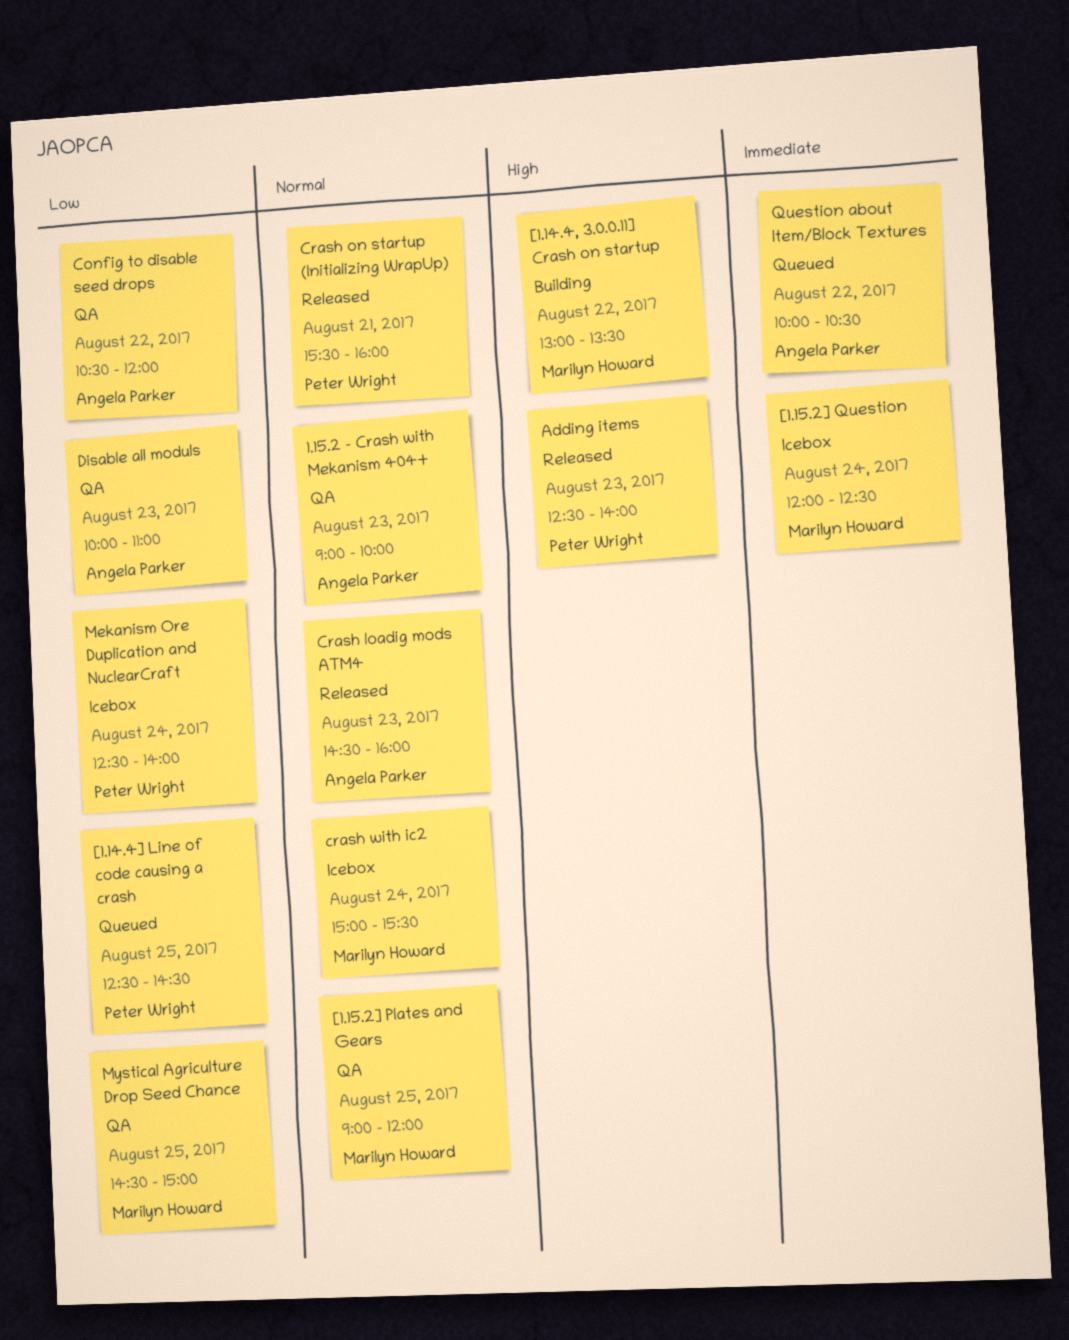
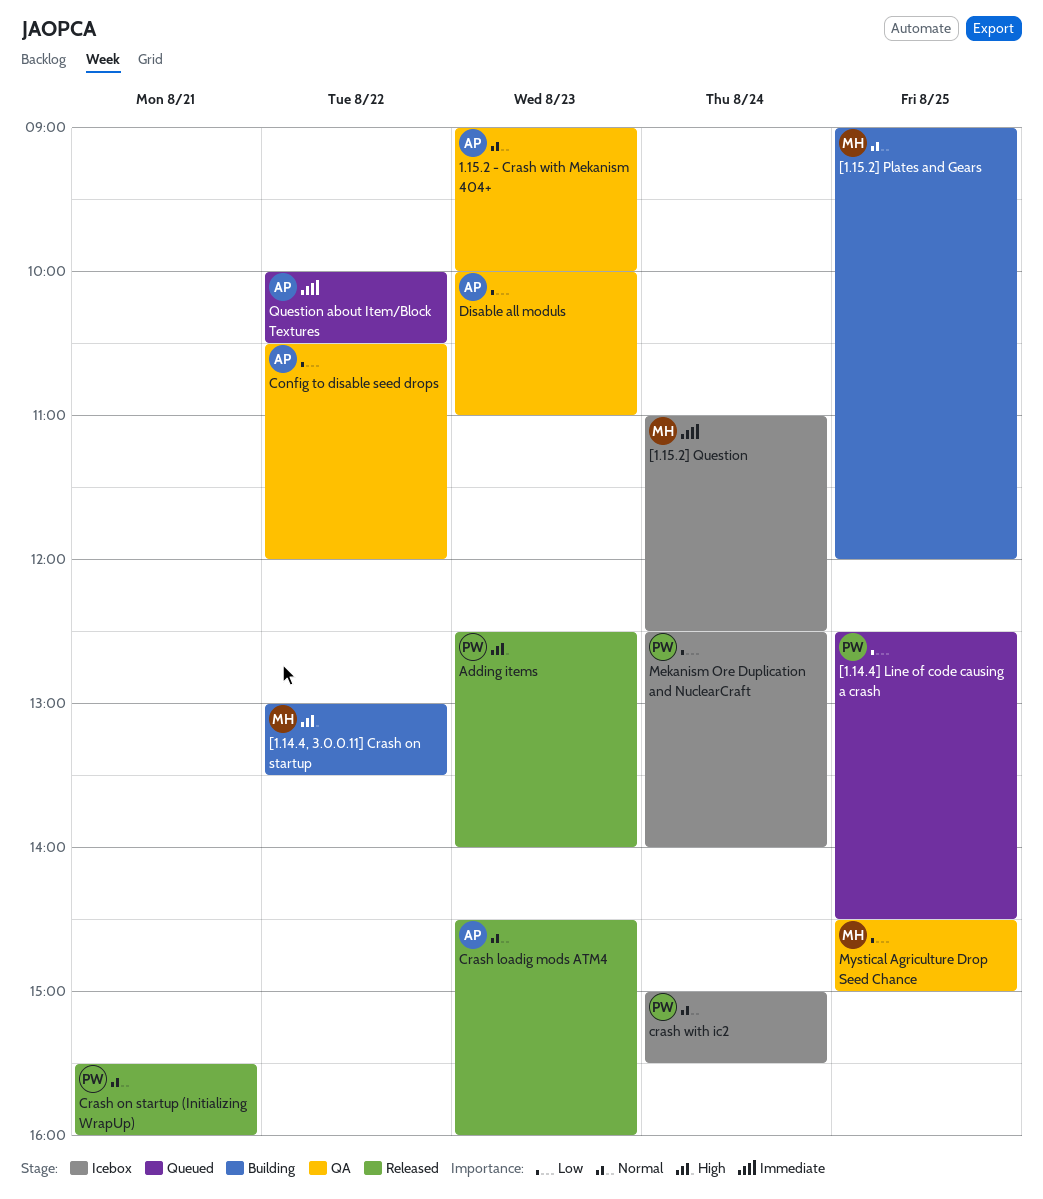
[1.15.2] Plates and Gears, status: QA -> Building
[1.15.2] Question, begins: 12:00 -> 11:00
crash with ic2, owner: Marilyn Howard -> Peter Wright

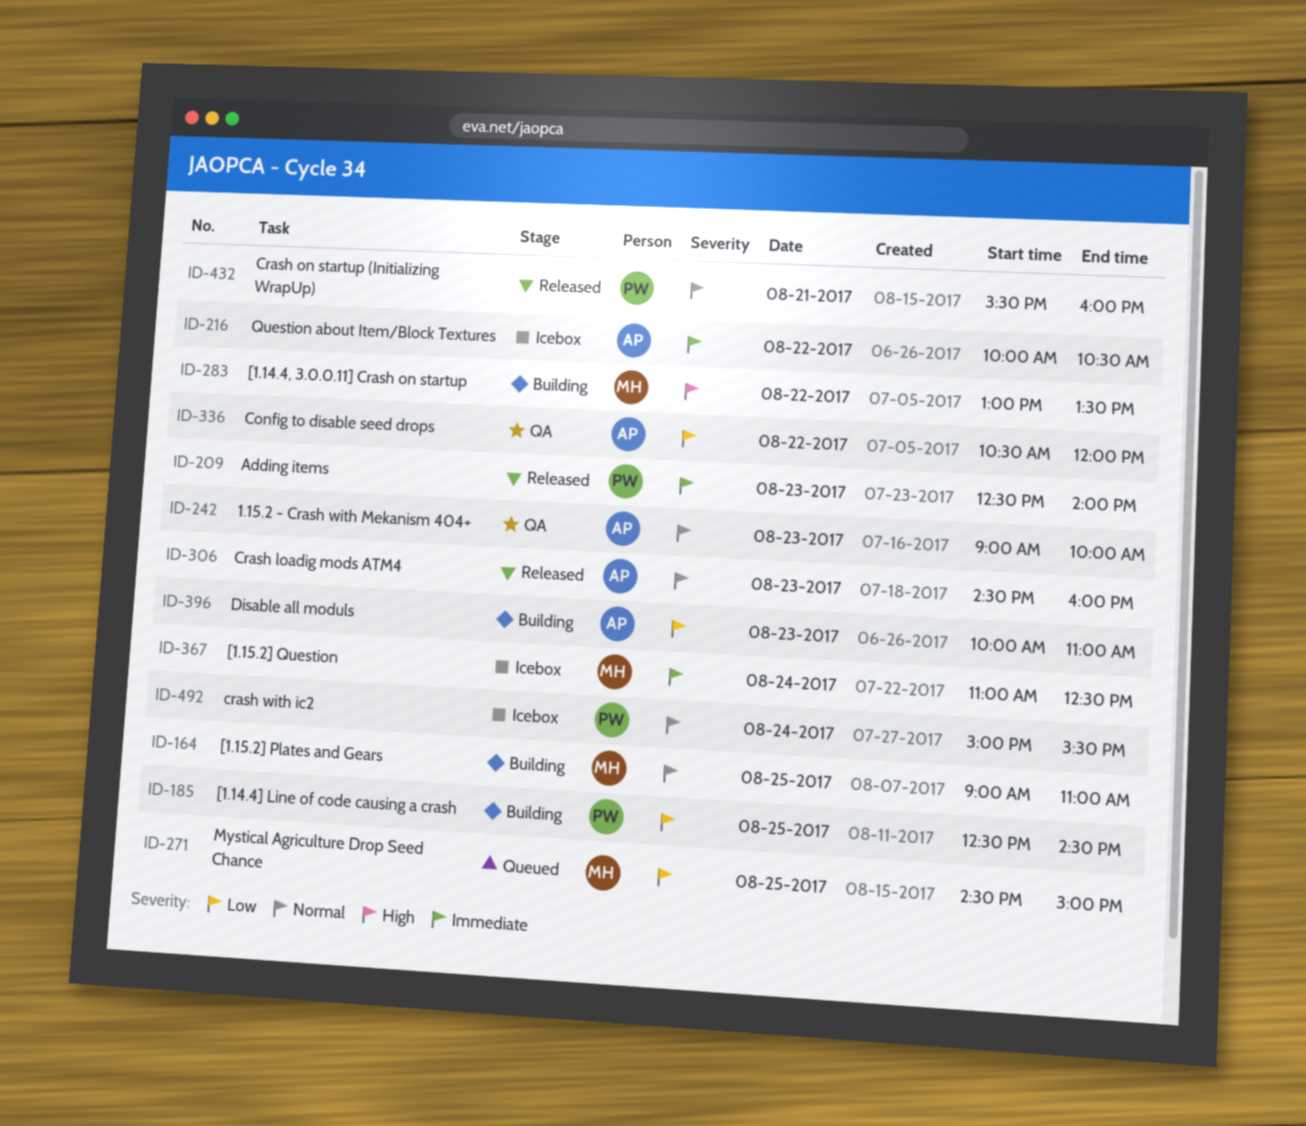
[1.14.4] Line of code causing a crash, status: Queued -> Building
[1.15.2] Plates and Gears, ends: 12:00 -> 11:00
Adding items, priority: High -> Immediate
Disable all moduls, status: QA -> Building
Mekanism Ore Duplication and NuclearCraft: present -> none
Mystical Agriculture Drop Seed Chance, status: QA -> Queued
Question about Item/Block Textures, status: Queued -> Icebox

